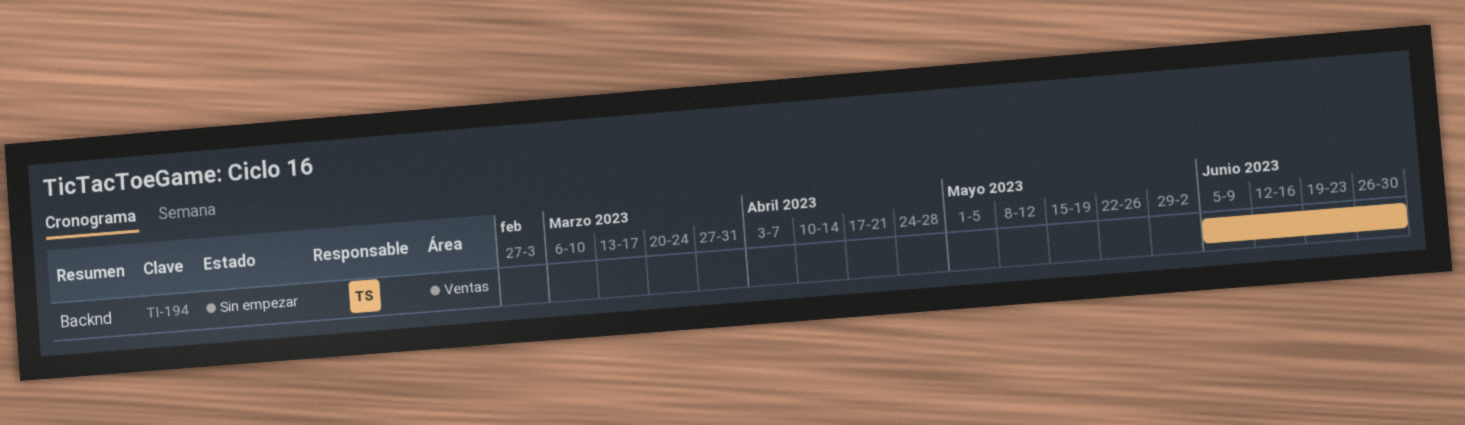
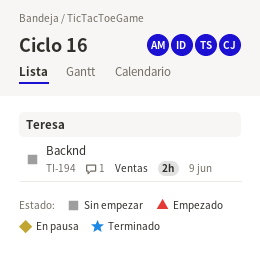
TI-194, due: Jun 30 -> Jun 9

